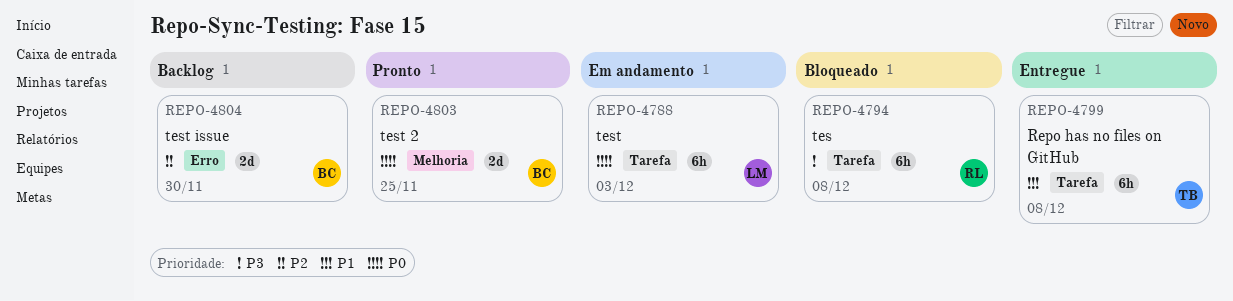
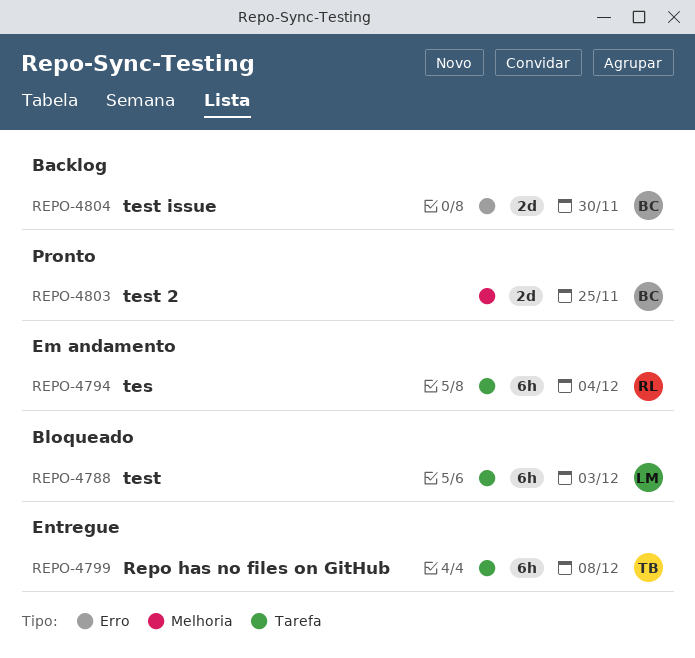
REPO-4788, status: Em andamento -> Bloqueado
REPO-4794, status: Bloqueado -> Em andamento
REPO-4794, due: Dec 8 -> Dec 4

